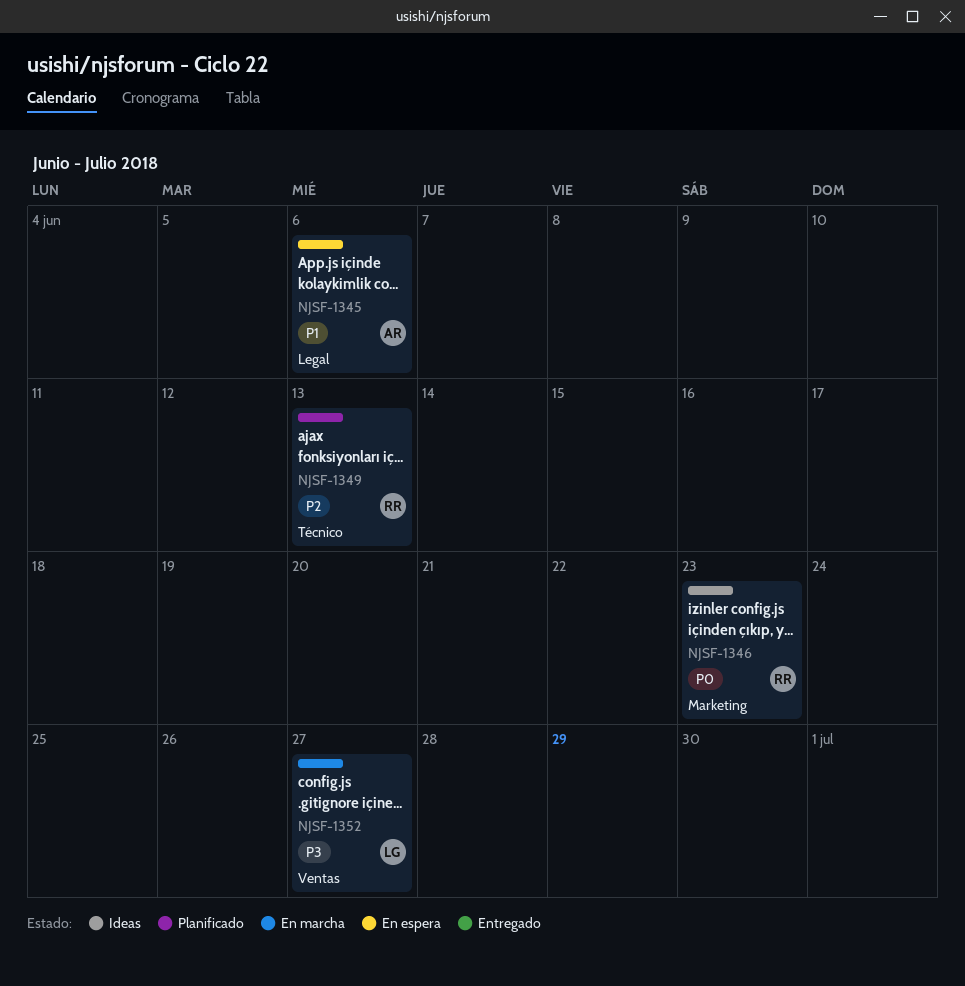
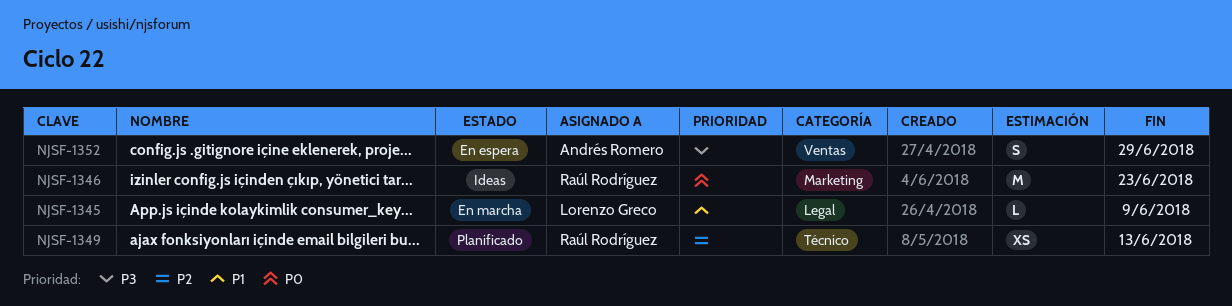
NJSF-1345, status: En espera -> En marcha
NJSF-1345, owner: Andrés Romero -> Lorenzo Greco
NJSF-1345, due: Jun 6 -> Jun 9
NJSF-1352, status: En marcha -> En espera
NJSF-1352, owner: Lorenzo Greco -> Andrés Romero
NJSF-1352, due: Jun 27 -> Jun 29

